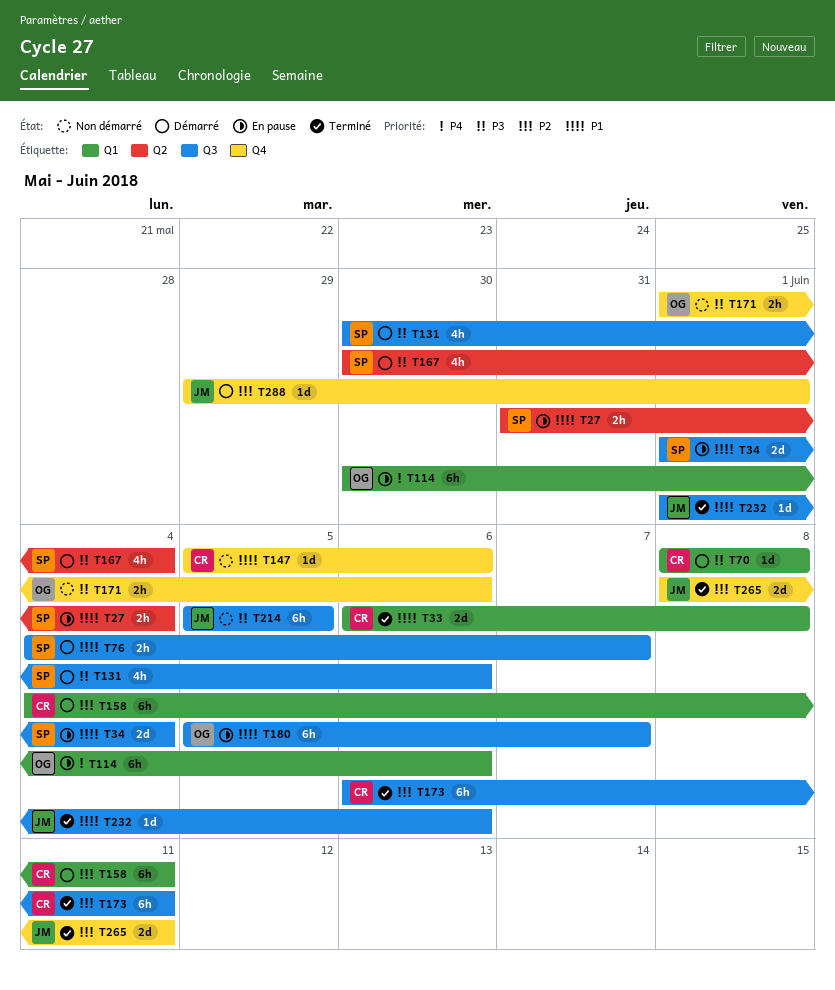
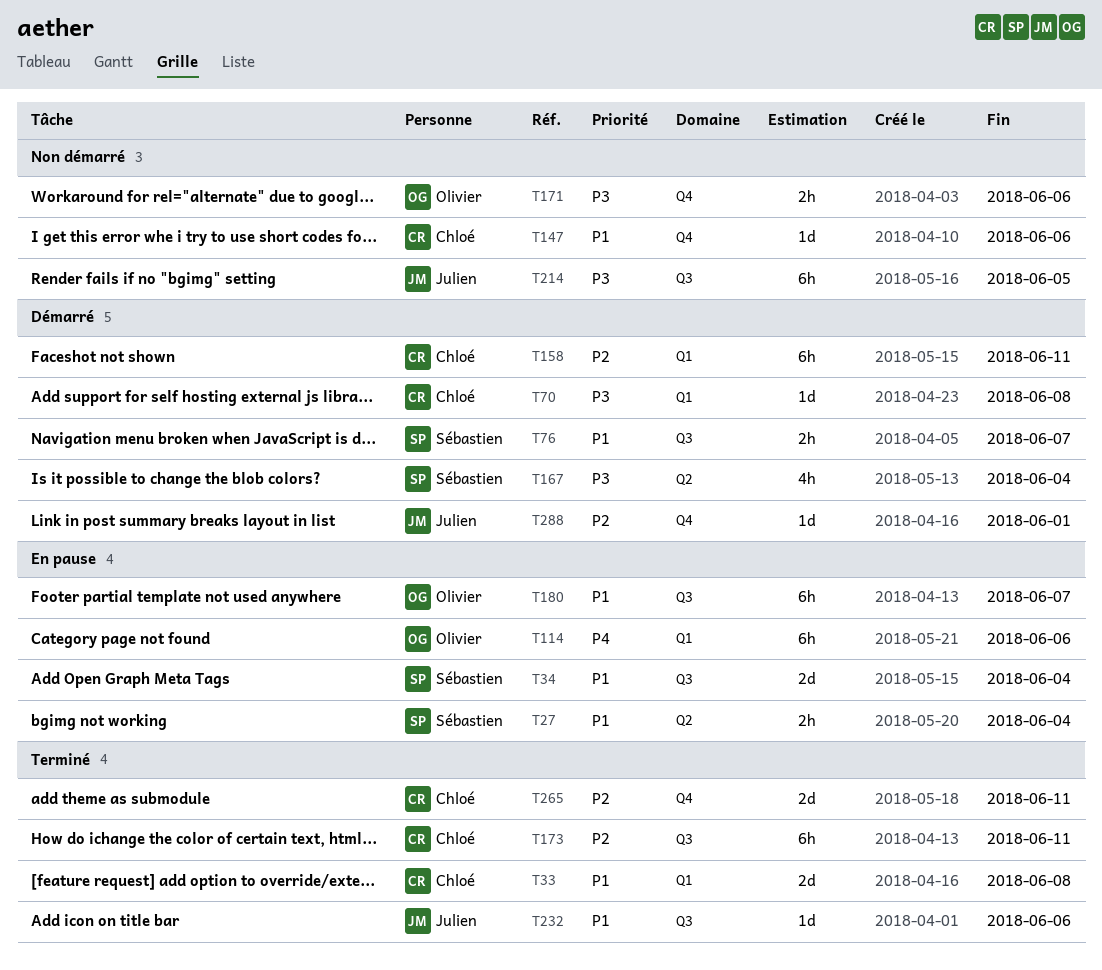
T131: present -> none
T265, owner: Julien -> Chloé

